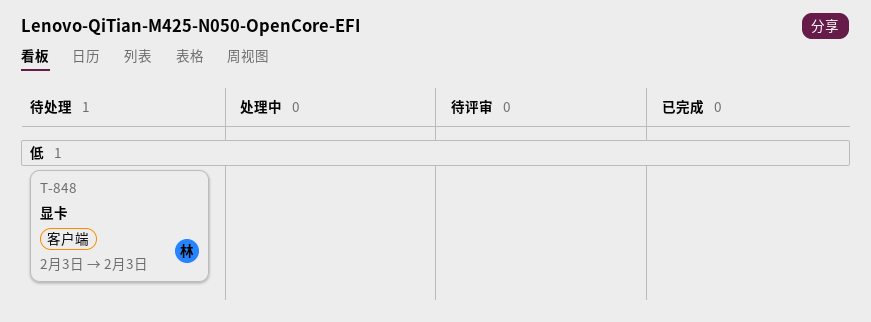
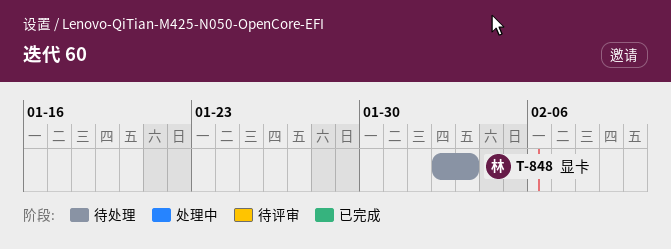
T-848, start: Feb 3 -> Feb 2

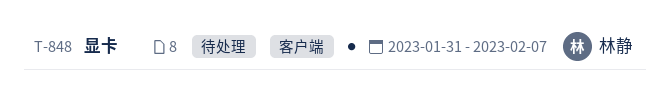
T-848, start: Feb 2 -> Jan 31
T-848, due: Feb 3 -> Feb 7

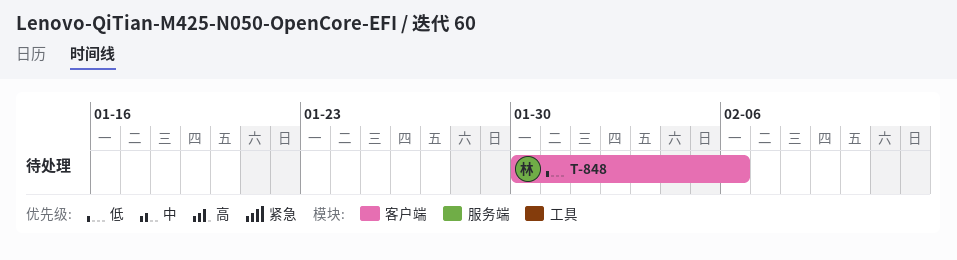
T-848, start: Jan 31 -> Jan 30
T-848, due: Feb 7 -> Feb 6

